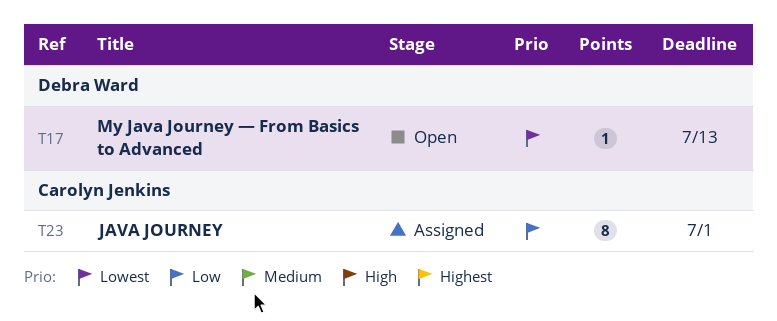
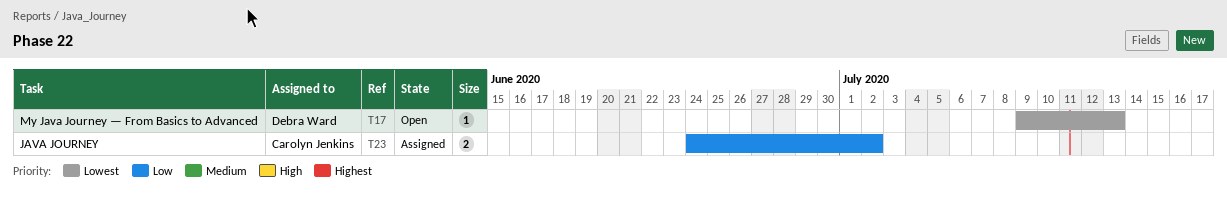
T23, estimate: 8 -> 2
T23, due: Jul 1 -> Jul 2

